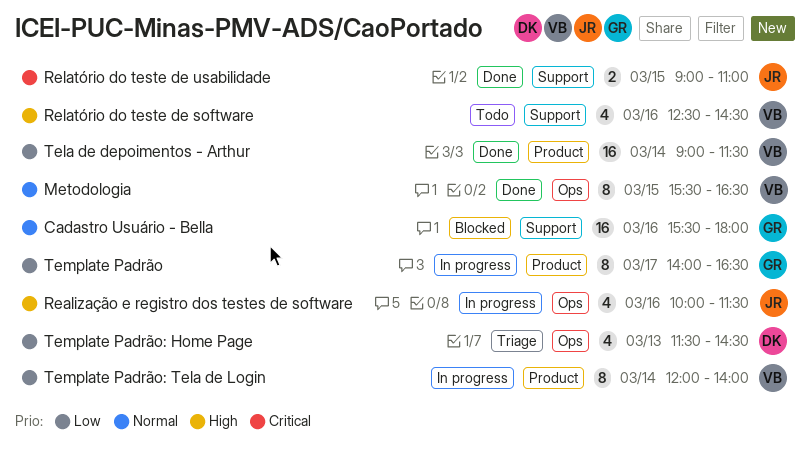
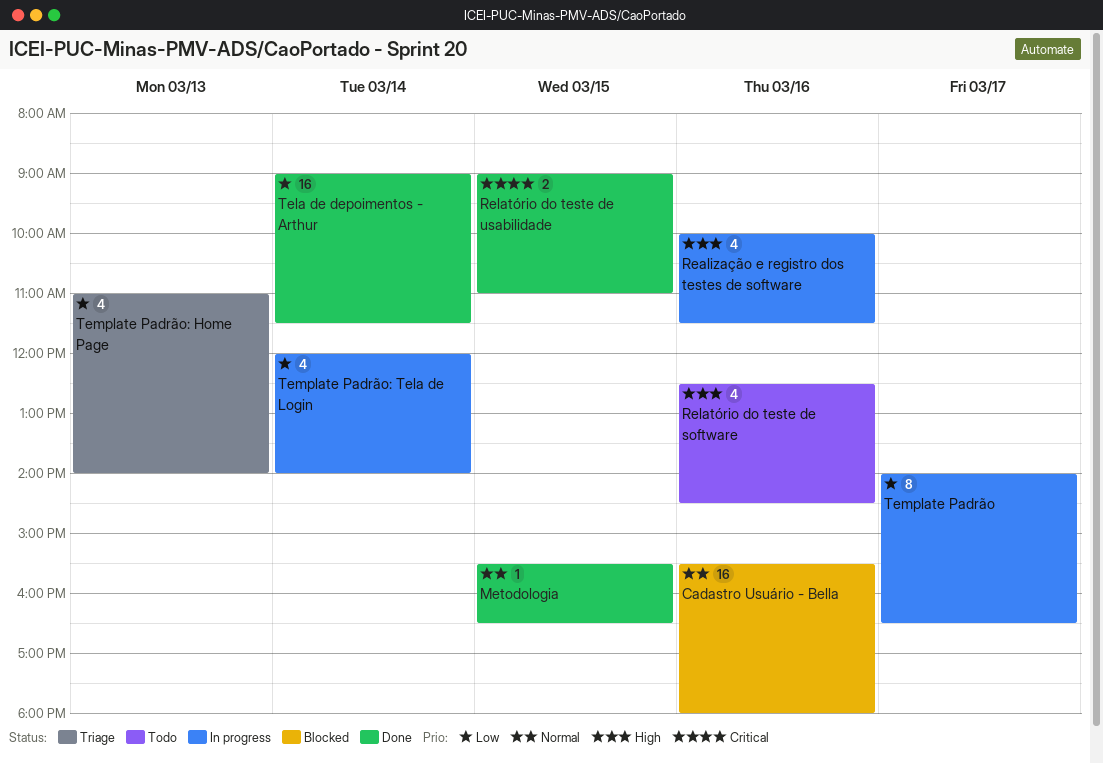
Metodologia, estimate: 8 -> 1
Template Padrão: Home Page, begins: 11:30 -> 11:00
Template Padrão: Home Page, ends: 14:30 -> 14:00
Template Padrão: Tela de Login, estimate: 8 -> 4

